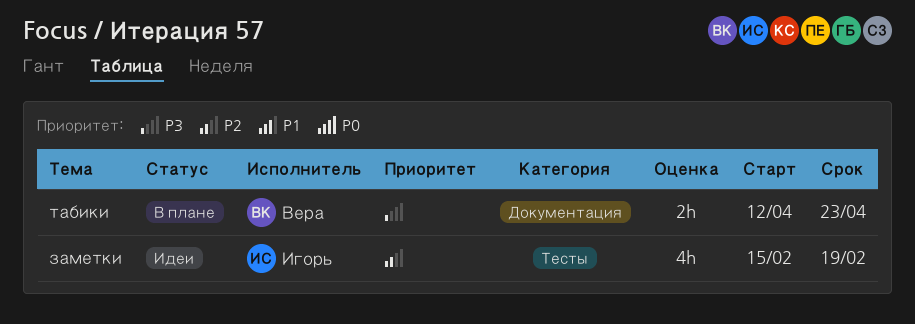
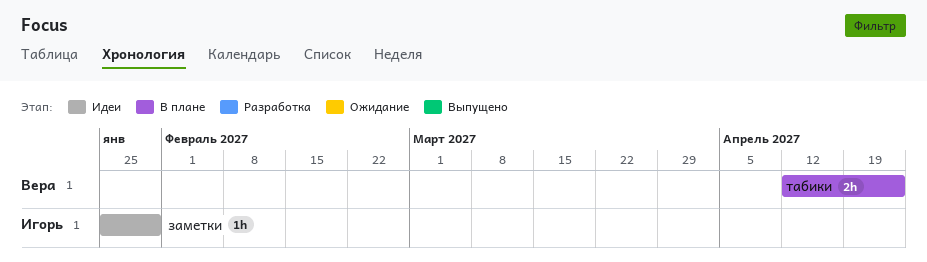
заметки, estimate: 4h -> 1h
заметки, start: Feb 15 -> Jan 25
заметки, due: Feb 19 -> Jan 29

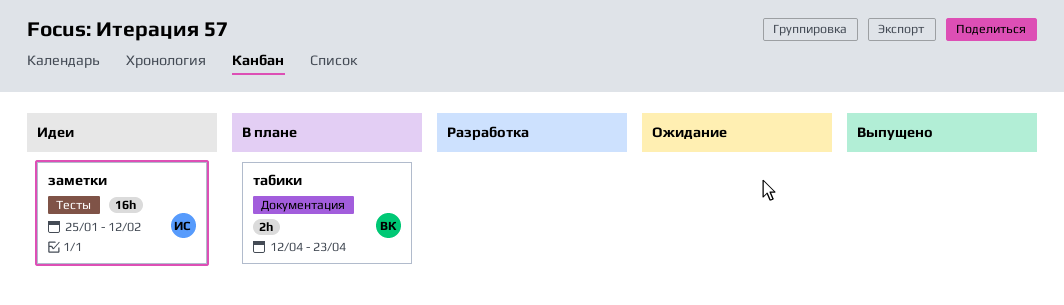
заметки, estimate: 1h -> 16h
заметки, due: Jan 29 -> Feb 12

